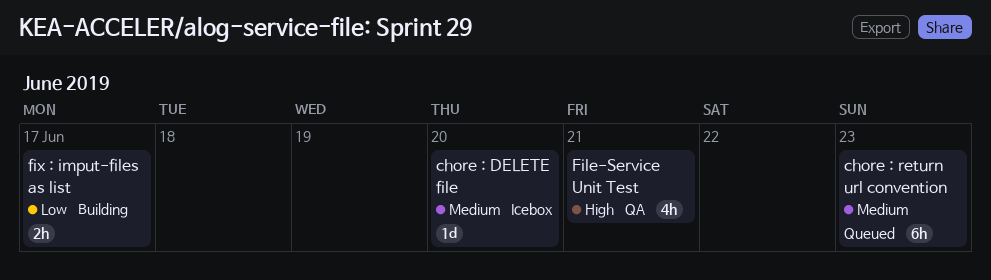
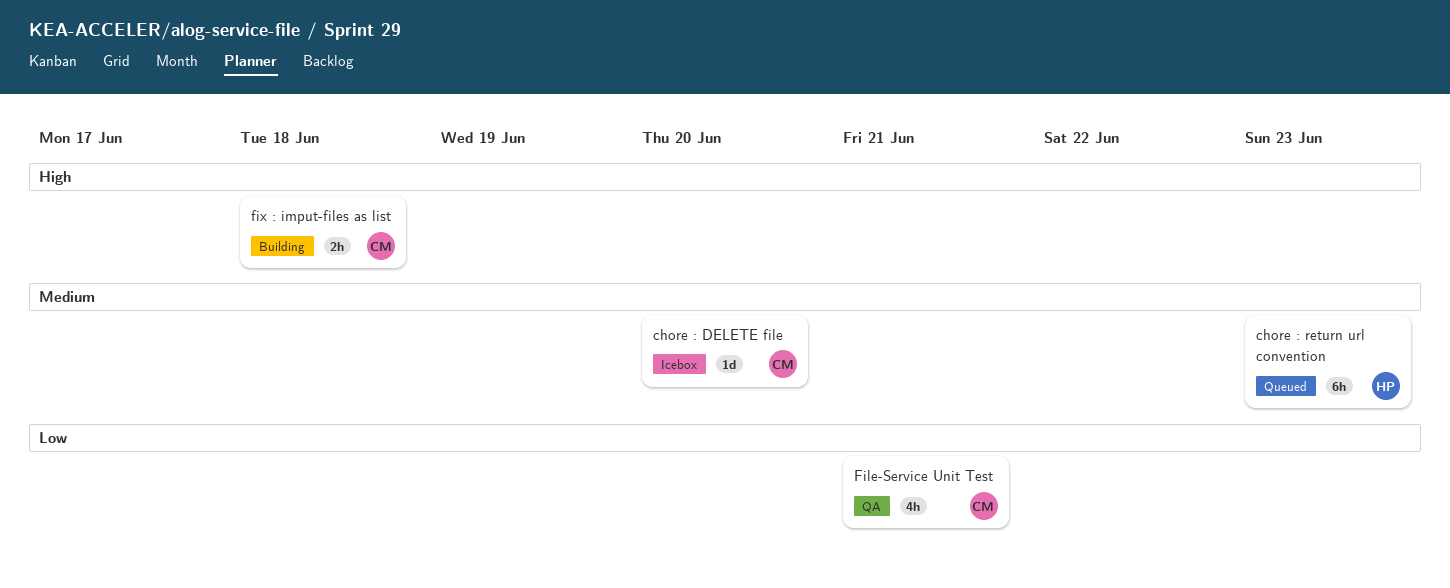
File-Service Unit Test, priority: High -> Low
fix : imput-files as list, priority: Low -> High
fix : imput-files as list, due: Jun 17 -> Jun 18

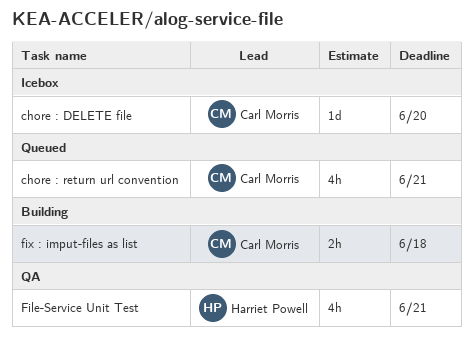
chore : return url convention, owner: Harriet Powell -> Carl Morris
chore : return url convention, estimate: 6h -> 4h
chore : return url convention, due: Jun 23 -> Jun 21
File-Service Unit Test, owner: Carl Morris -> Harriet Powell

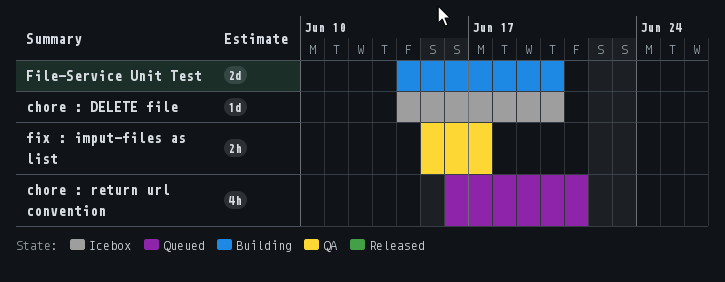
File-Service Unit Test, status: QA -> Building
File-Service Unit Test, estimate: 4h -> 2d
File-Service Unit Test, due: Jun 21 -> Jun 20
fix : imput-files as list, status: Building -> QA
fix : imput-files as list, due: Jun 18 -> Jun 17

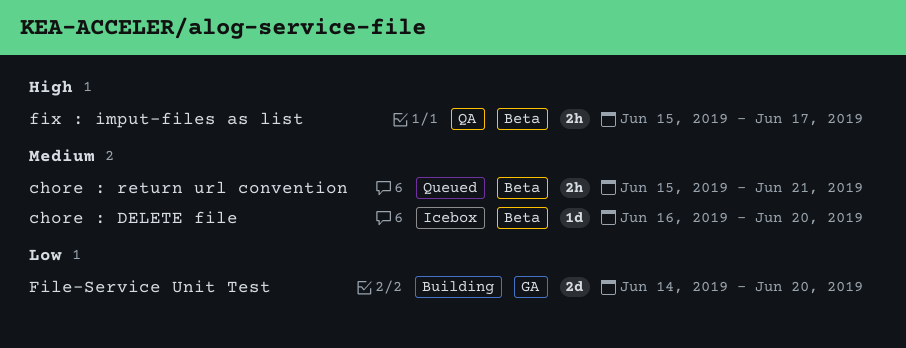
chore : DELETE file, start: Jun 14 -> Jun 16
chore : return url convention, estimate: 4h -> 2h
chore : return url convention, start: Jun 16 -> Jun 15

